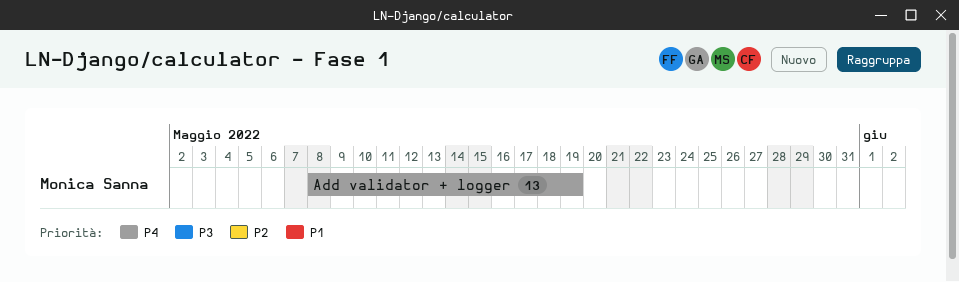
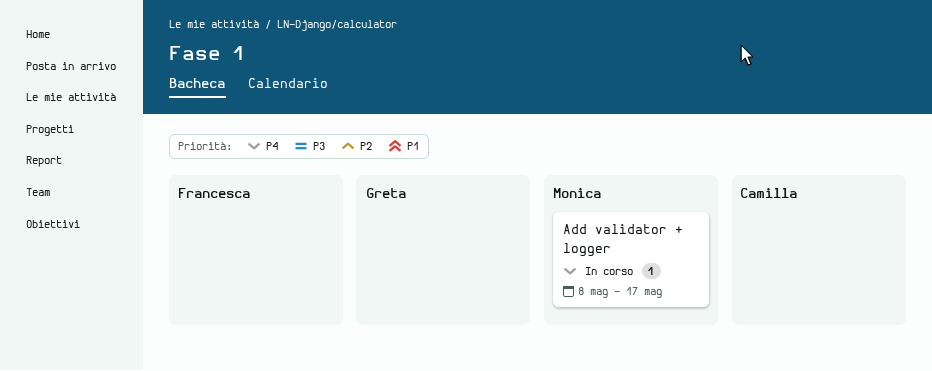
Add validator + logger, estimate: 13 -> 1
Add validator + logger, due: May 19 -> May 17

